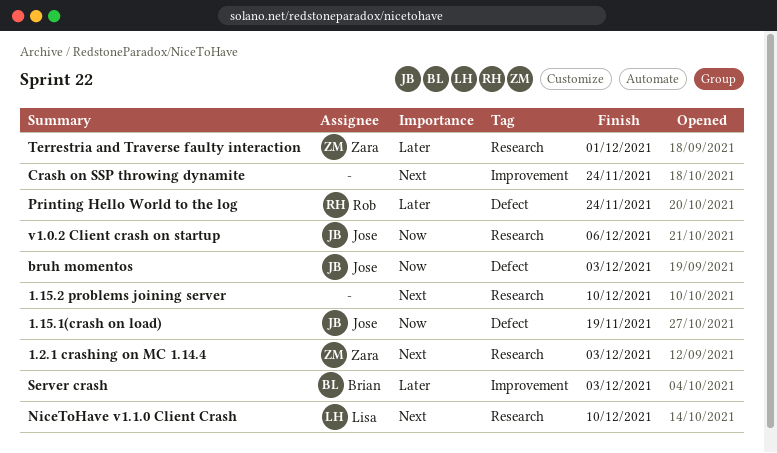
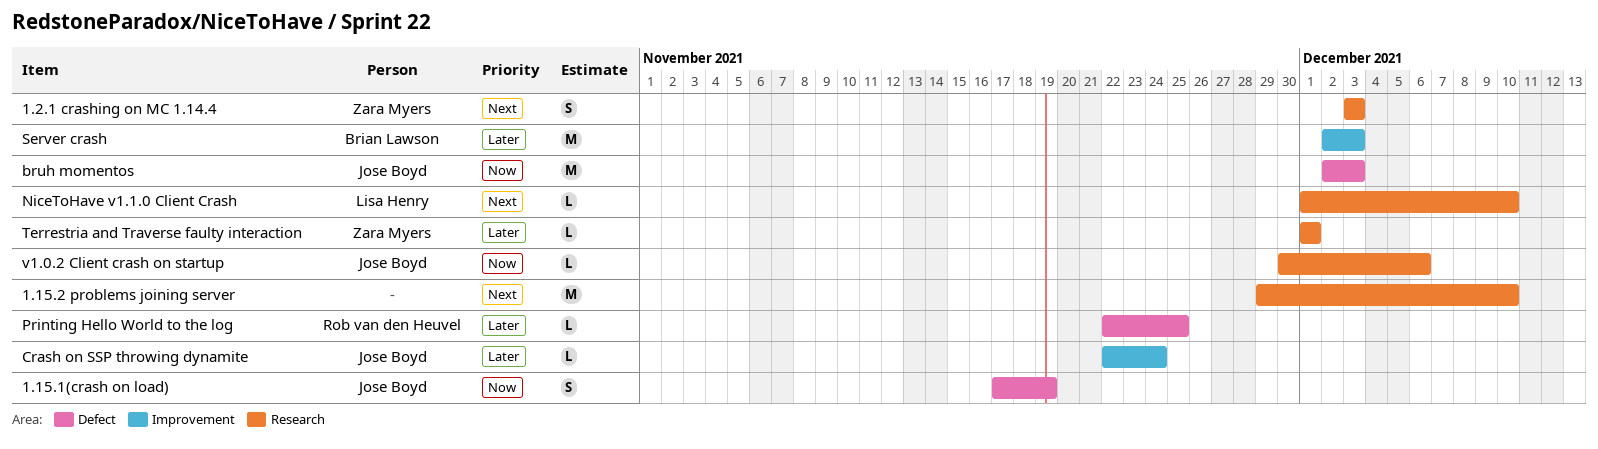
Crash on SSP throwing dynamite, owner: none -> Jose Boyd
Crash on SSP throwing dynamite, priority: Next -> Later
Printing Hello World to the log, due: Nov 24 -> Nov 25

